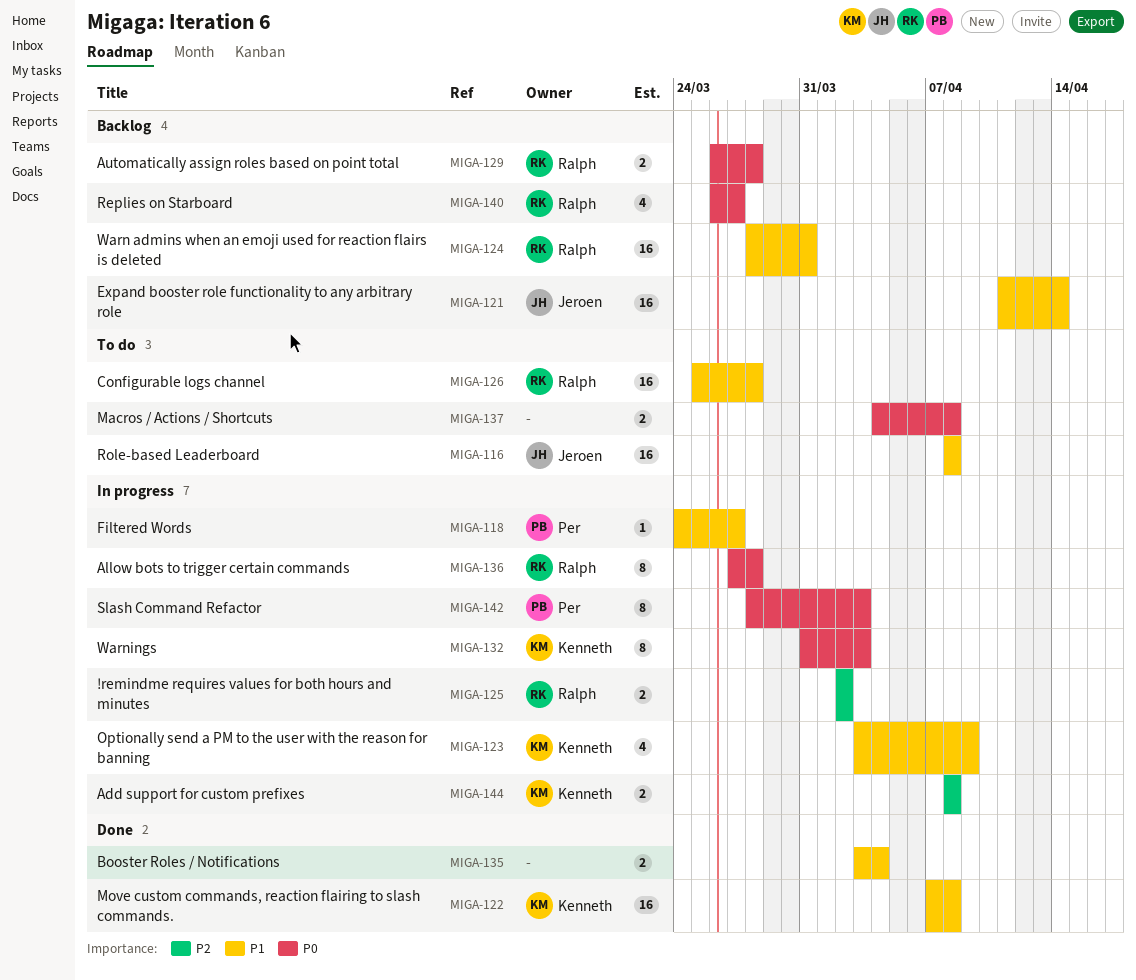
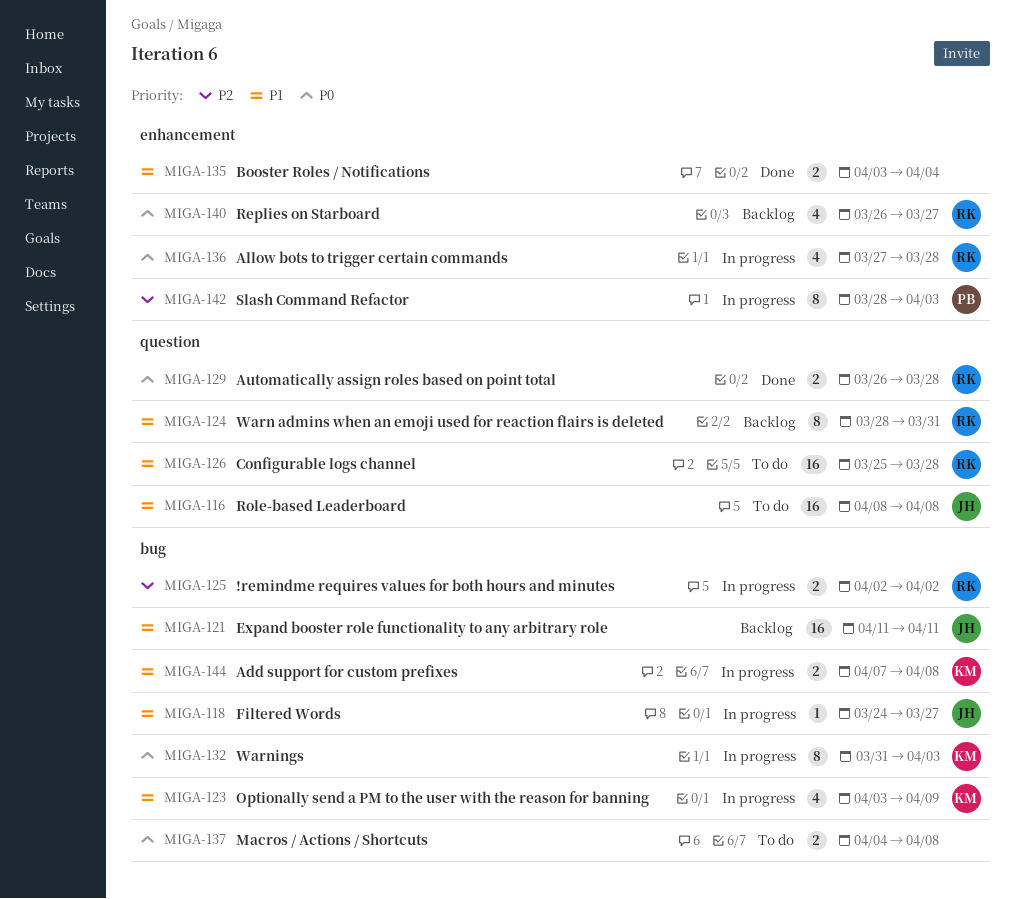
MIGA-118, owner: Per -> Jeroen
MIGA-121, due: Apr 14 -> Apr 11
MIGA-122: present -> none
MIGA-124, estimate: 16 -> 8
MIGA-129, status: Backlog -> Done
MIGA-136, estimate: 8 -> 4
MIGA-142, priority: P0 -> P2
MIGA-144, priority: P2 -> P1
MIGA-144, start: Apr 8 -> Apr 7

